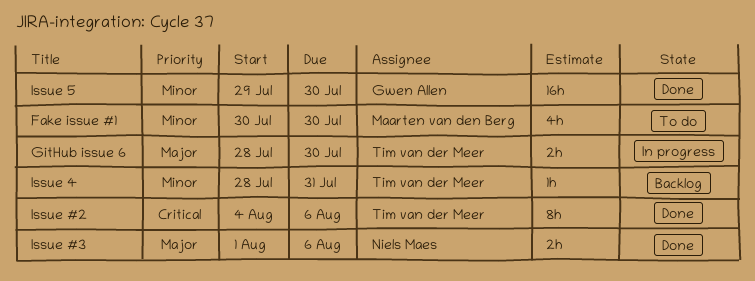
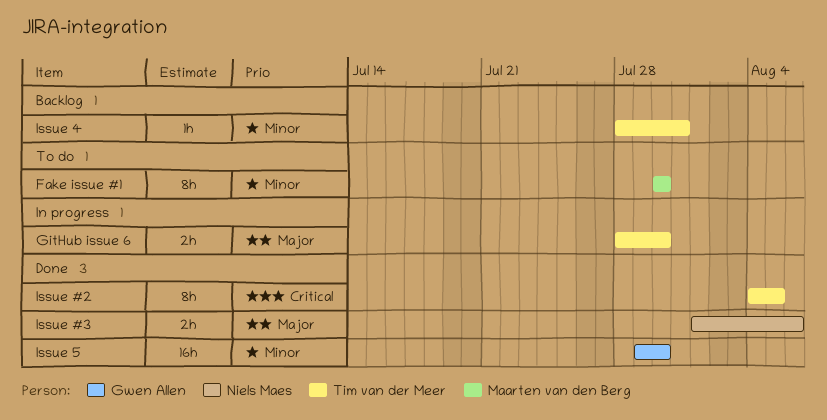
Fake issue #1, estimate: 4h -> 8h
Issue #2, due: Aug 6 -> Aug 5

